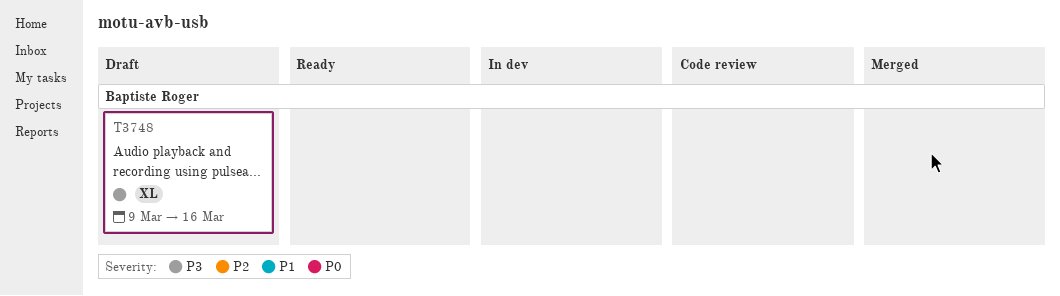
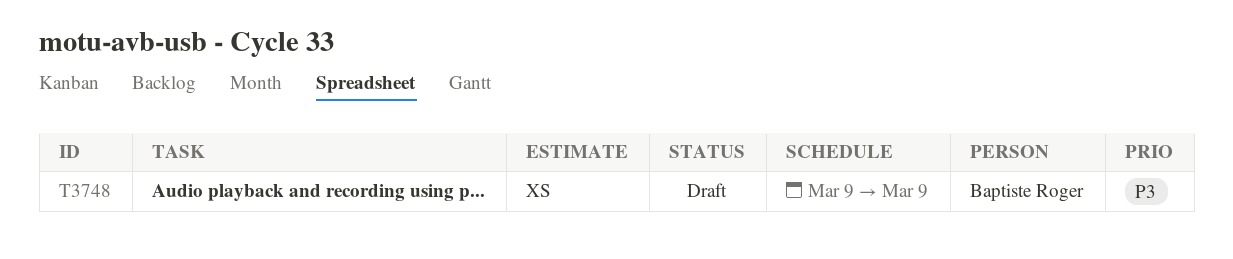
T3748, estimate: XL -> XS
T3748, due: Mar 16 -> Mar 9

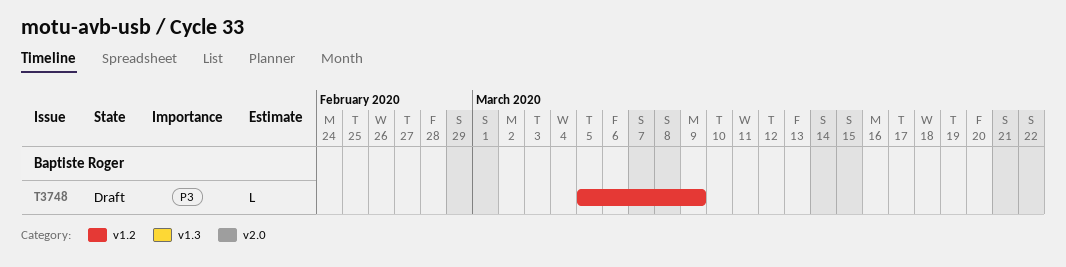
T3748, estimate: XS -> L
T3748, start: Mar 9 -> Mar 5

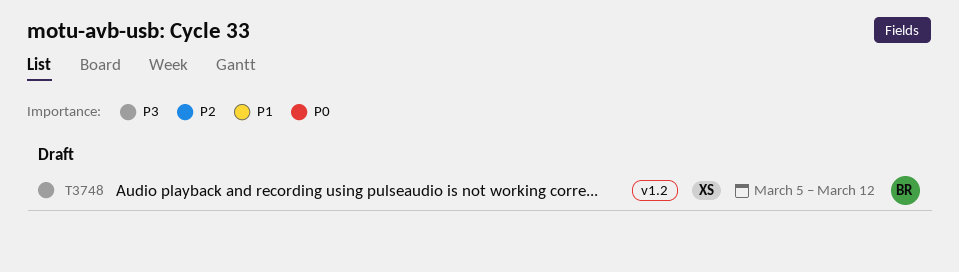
T3748, estimate: L -> XS
T3748, due: Mar 9 -> Mar 12

